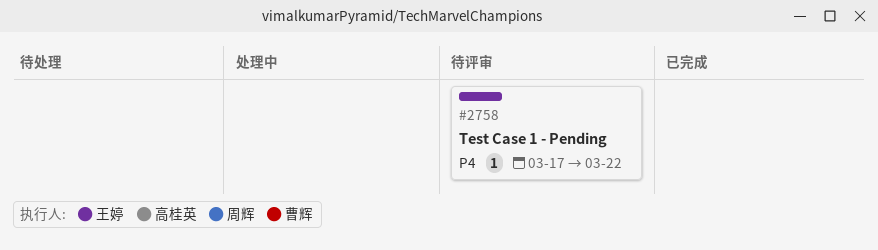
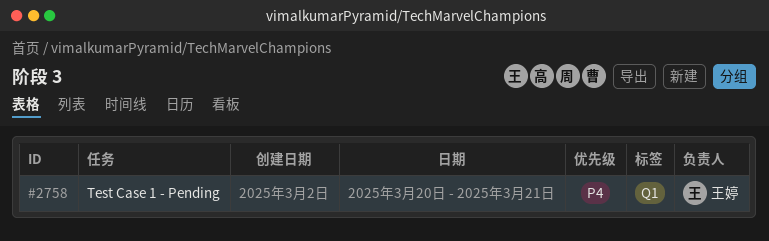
#2758, start: Mar 17 -> Mar 20
#2758, due: Mar 22 -> Mar 21

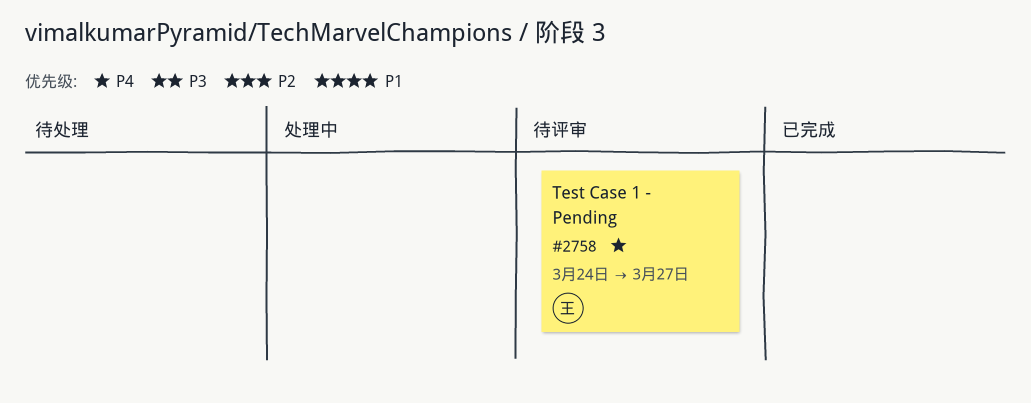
#2758, start: Mar 20 -> Mar 24
#2758, due: Mar 21 -> Mar 27

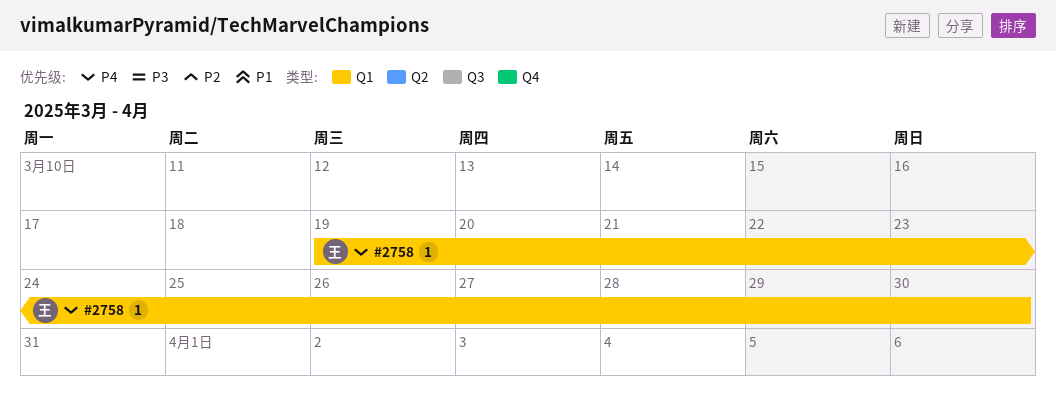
#2758, start: Mar 24 -> Mar 19
#2758, due: Mar 27 -> Mar 30

